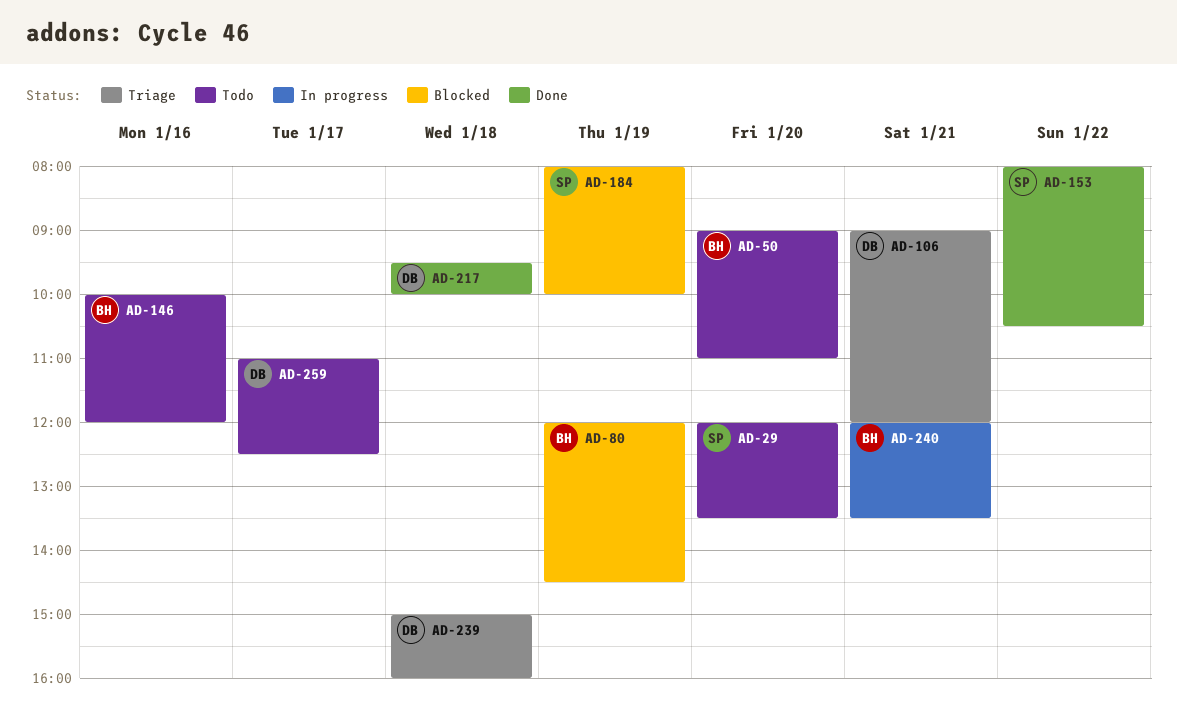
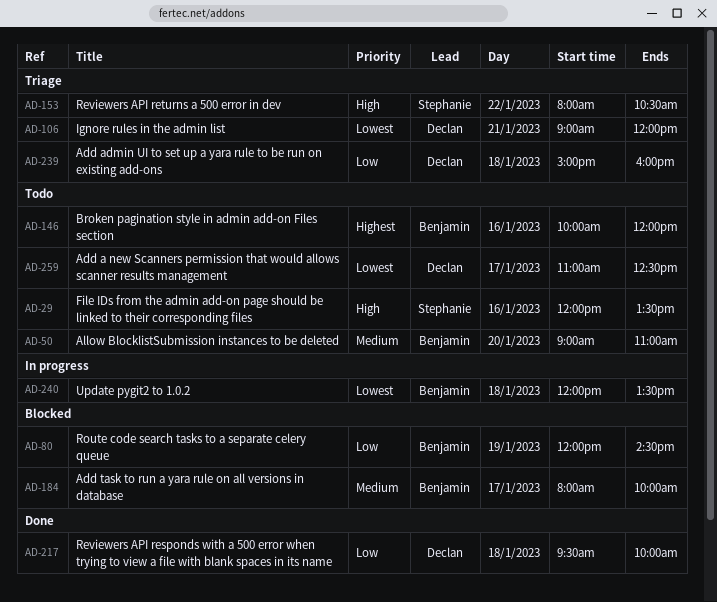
AD-29, day: Jan 20 -> Jan 16
AD-153, status: Done -> Triage
AD-184, owner: Stephanie -> Benjamin
AD-184, day: Jan 19 -> Jan 17
AD-240, day: Jan 21 -> Jan 18

